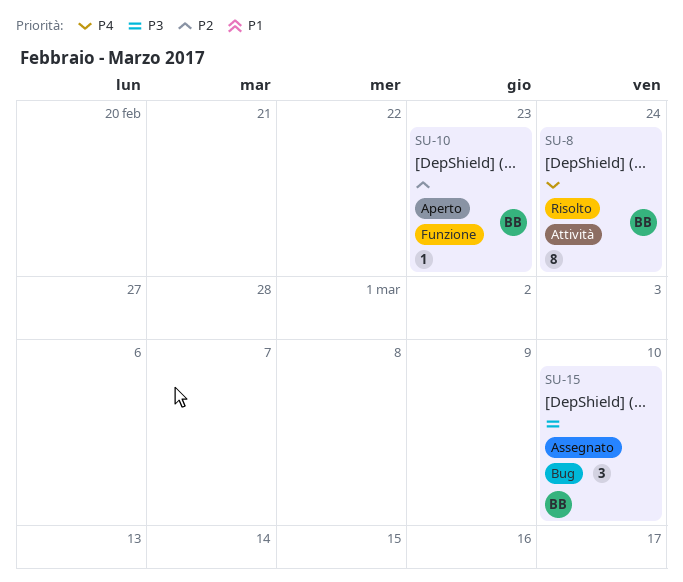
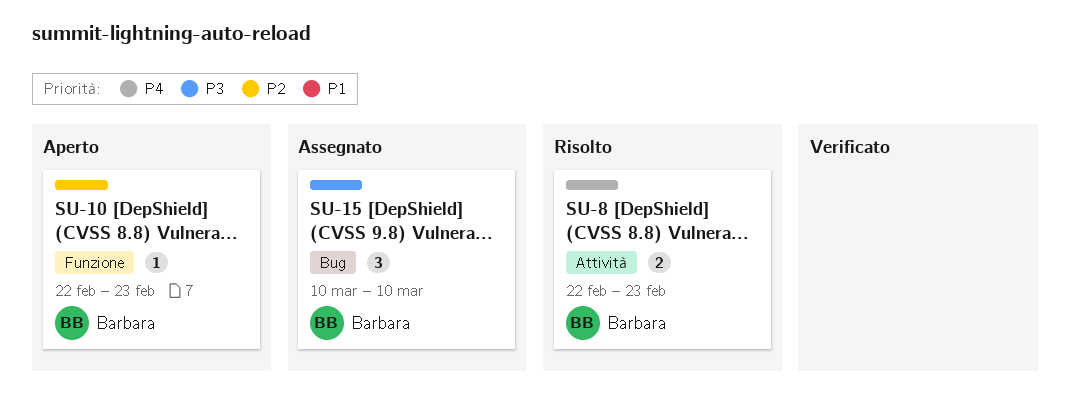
SU-8, estimate: 8 -> 2
SU-8, due: Feb 24 -> Feb 23

